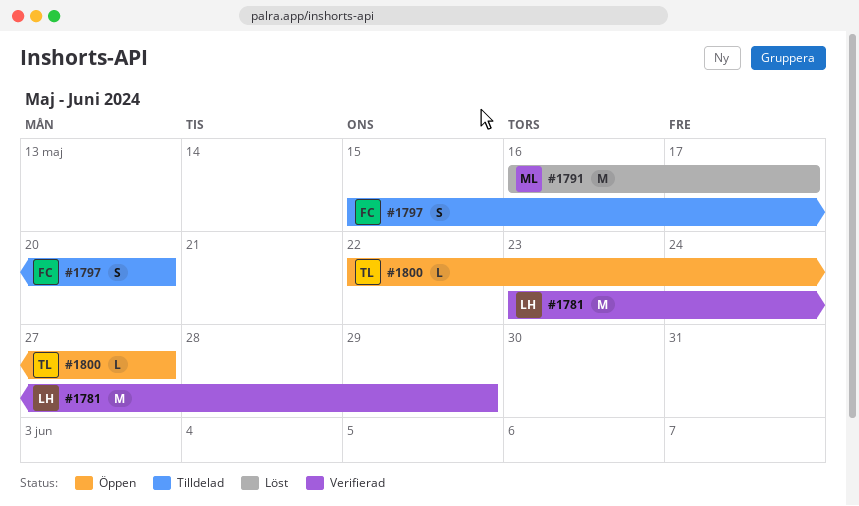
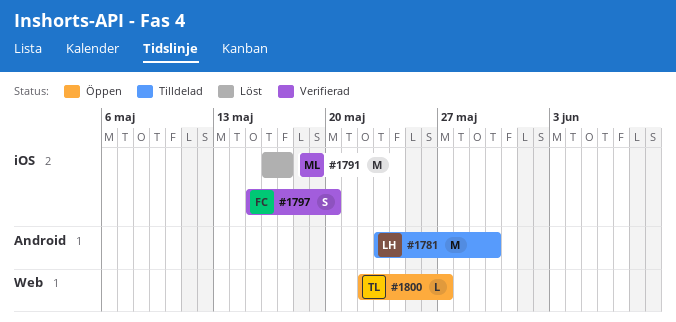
#1781, status: Verifierad -> Tilldelad
#1781, due: May 29 -> May 30
#1797, status: Tilldelad -> Verifierad

